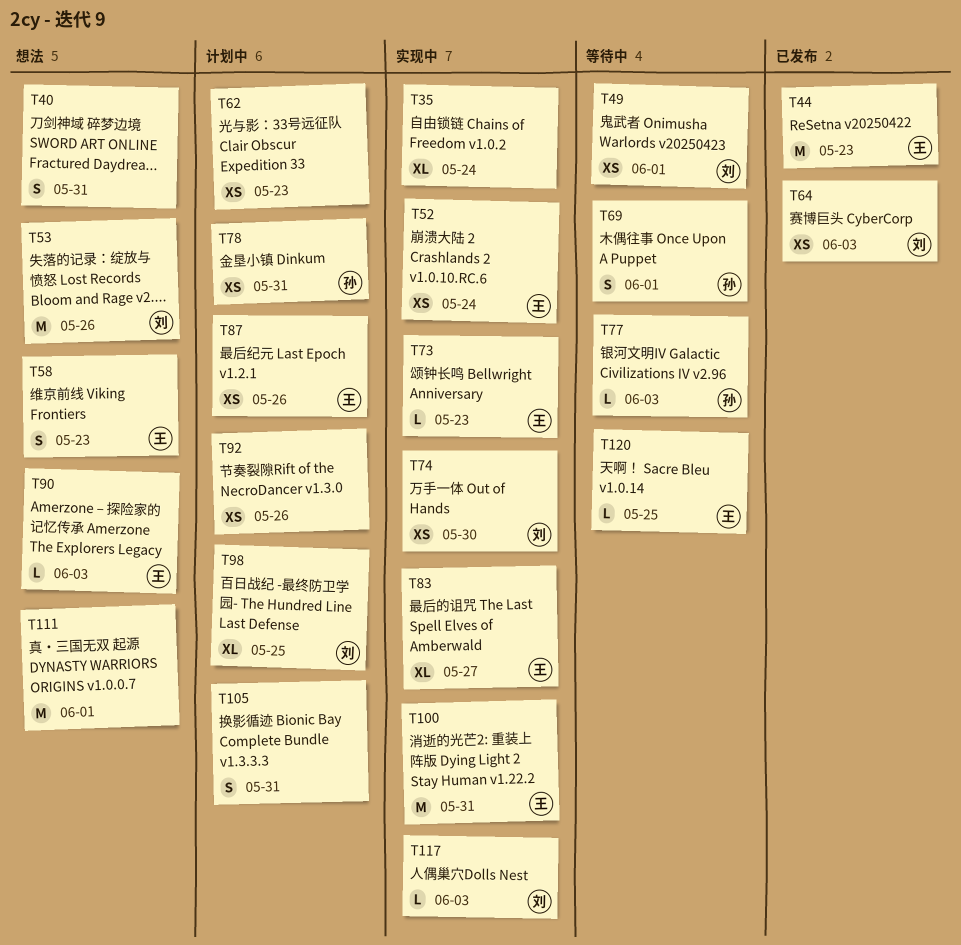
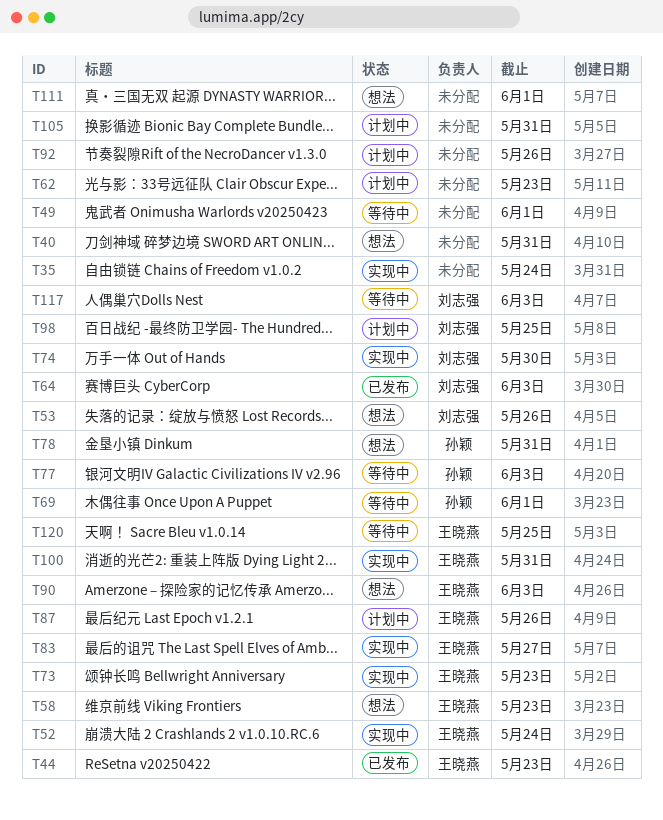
T49, owner: 刘志强 -> none
T78, status: 计划中 -> 想法
T117, status: 实现中 -> 等待中

